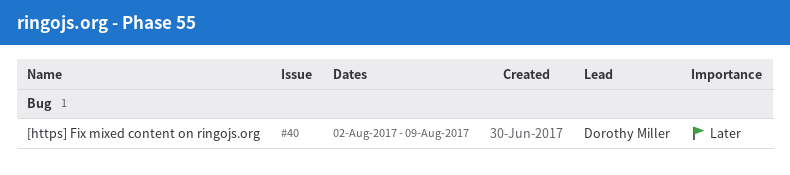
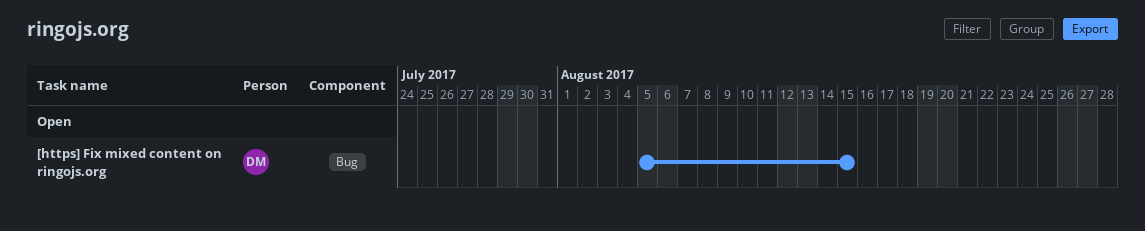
[https] Fix mixed content on ringojs.org, start: Aug 2 -> Aug 5
[https] Fix mixed content on ringojs.org, due: Aug 9 -> Aug 15

